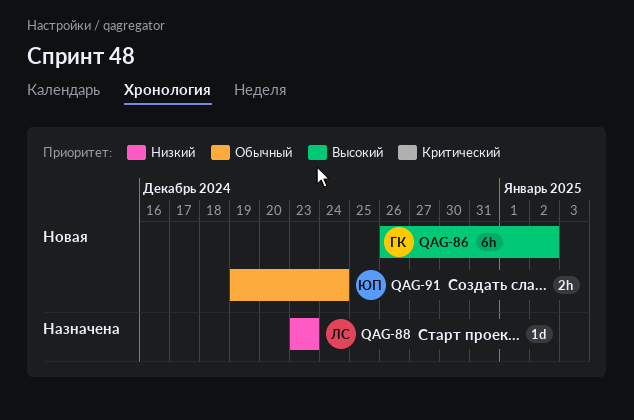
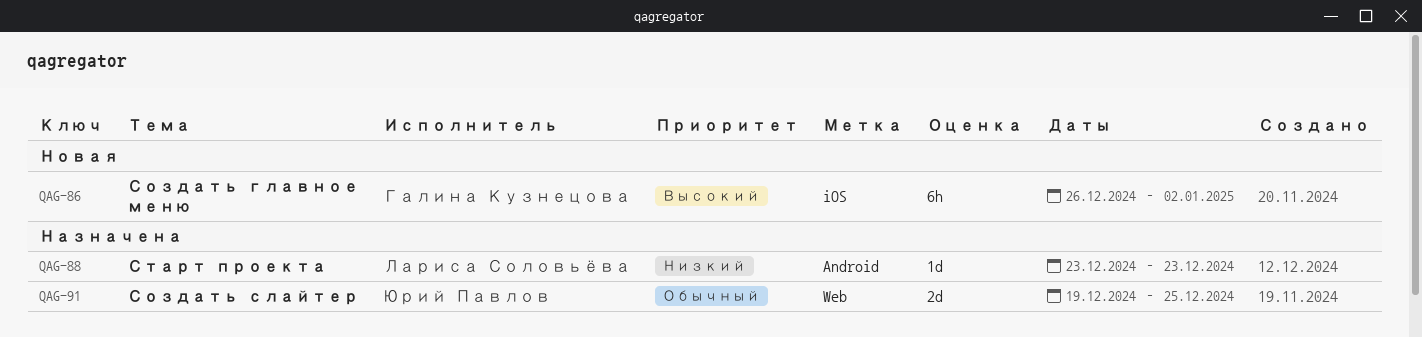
QAG-91, status: Новая -> Назначена
QAG-91, estimate: 2h -> 2d
QAG-91, due: Dec 24 -> Dec 25

